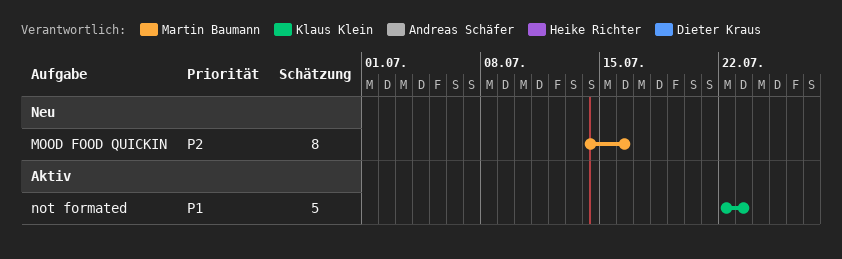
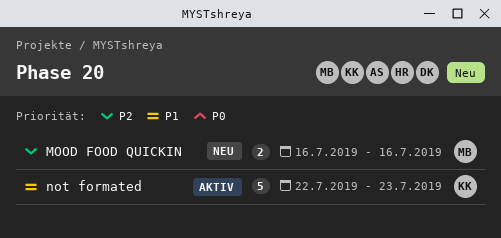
MOOD FOOD QUICKIN, estimate: 8 -> 2
MOOD FOOD QUICKIN, start: Jul 14 -> Jul 16

